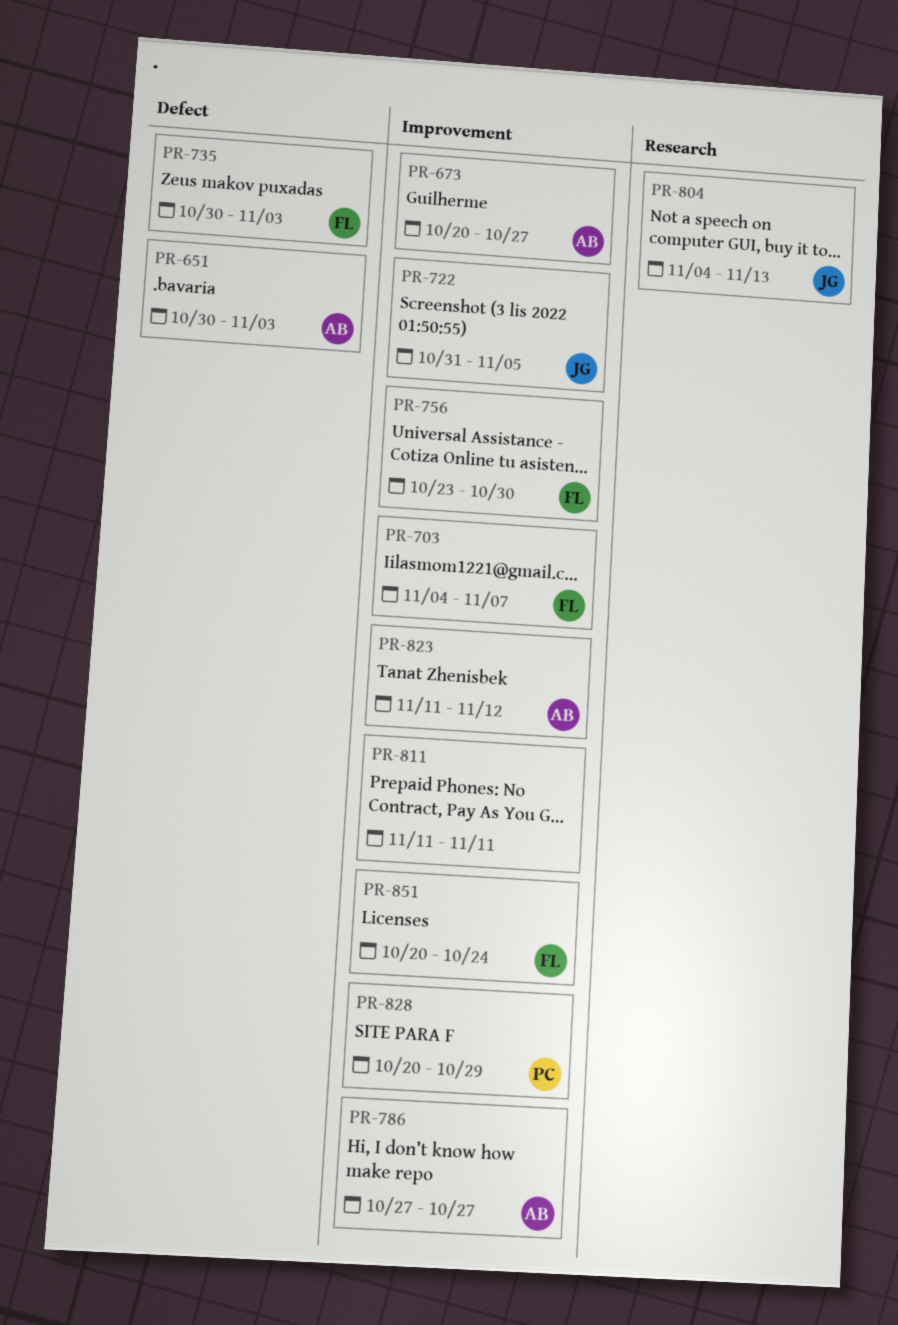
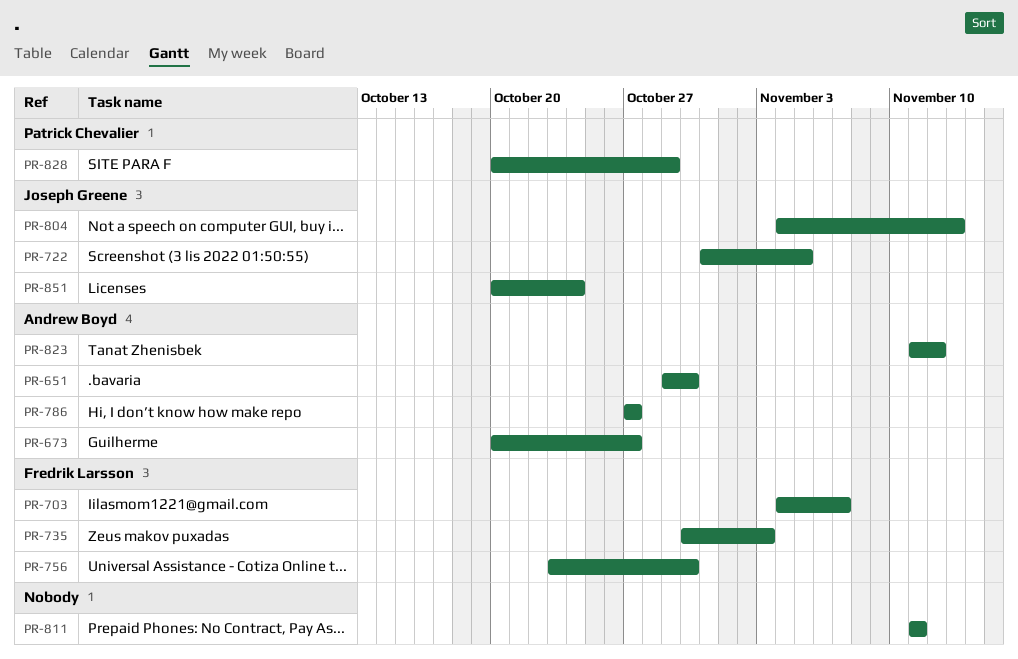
PR-651, start: Oct 30 -> Oct 29
PR-651, due: Nov 3 -> Oct 30
PR-851, owner: Fredrik Larsson -> Joseph Greene

